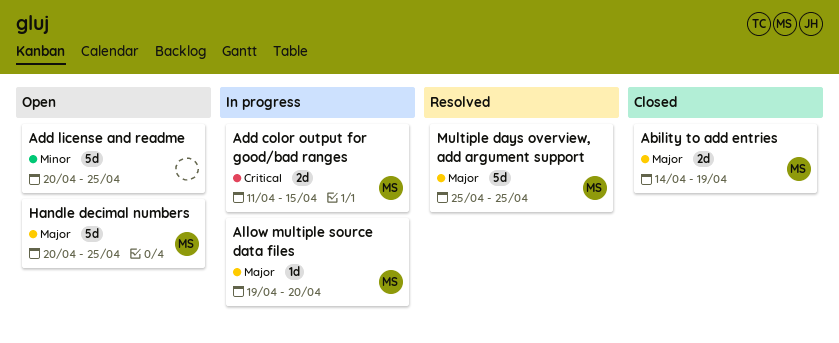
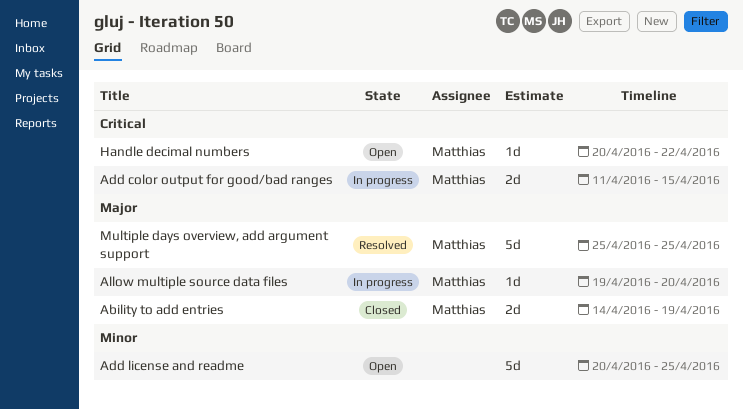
Handle decimal numbers, priority: Major -> Critical
Handle decimal numbers, estimate: 5d -> 1d
Handle decimal numbers, due: Apr 25 -> Apr 22

